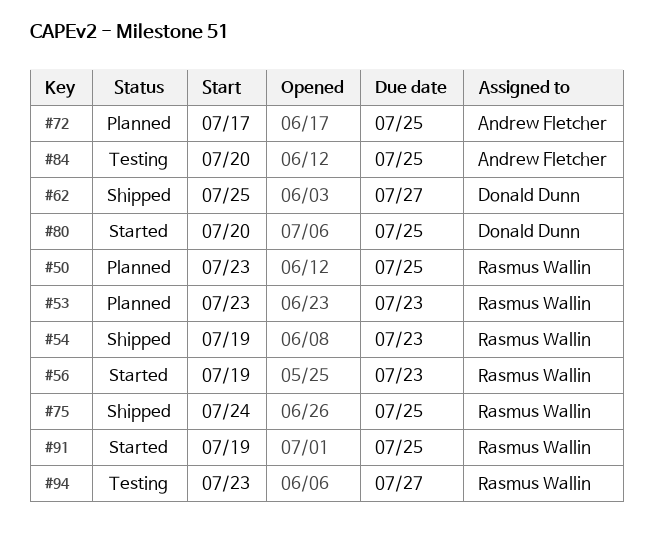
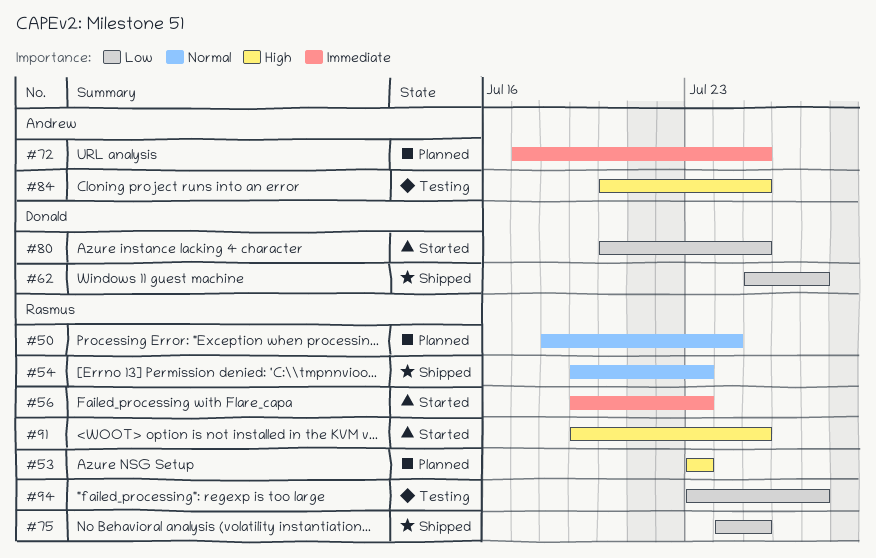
#50, start: Jul 23 -> Jul 18
#50, due: Jul 25 -> Jul 24

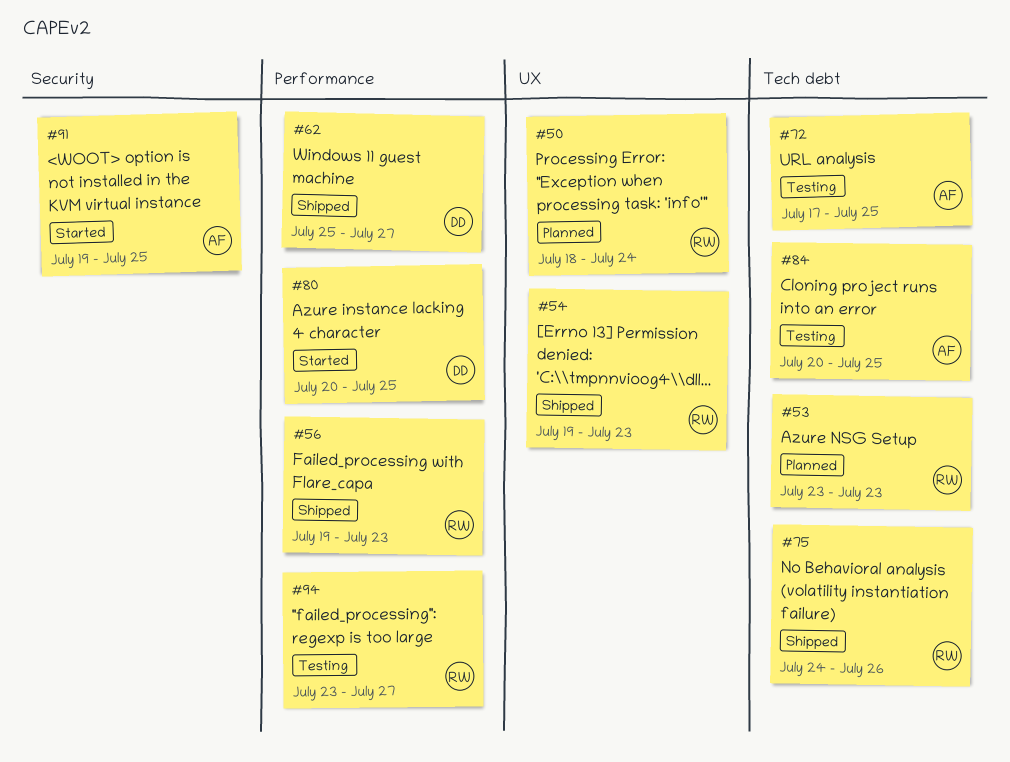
#56, status: Started -> Shipped
#72, status: Planned -> Testing
#75, due: Jul 25 -> Jul 26
#91, owner: Rasmus -> Andrew

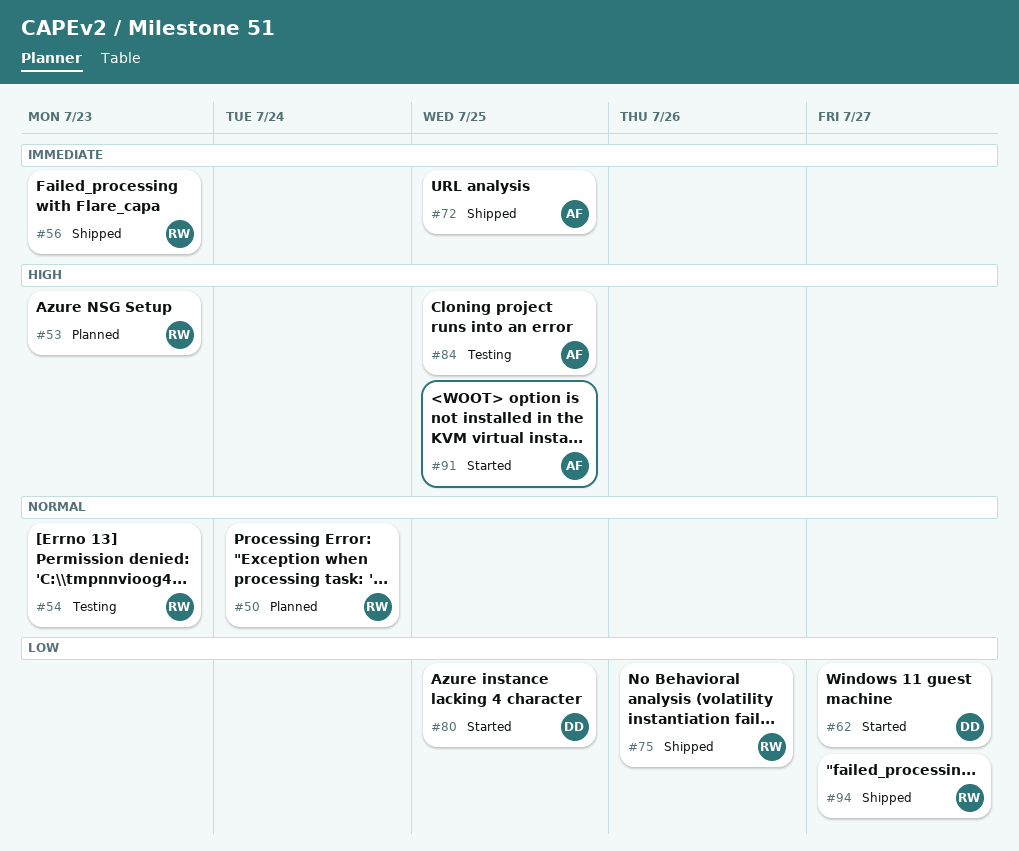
#54, status: Shipped -> Testing
#62, status: Shipped -> Started
#72, status: Testing -> Shipped
#94, status: Testing -> Shipped

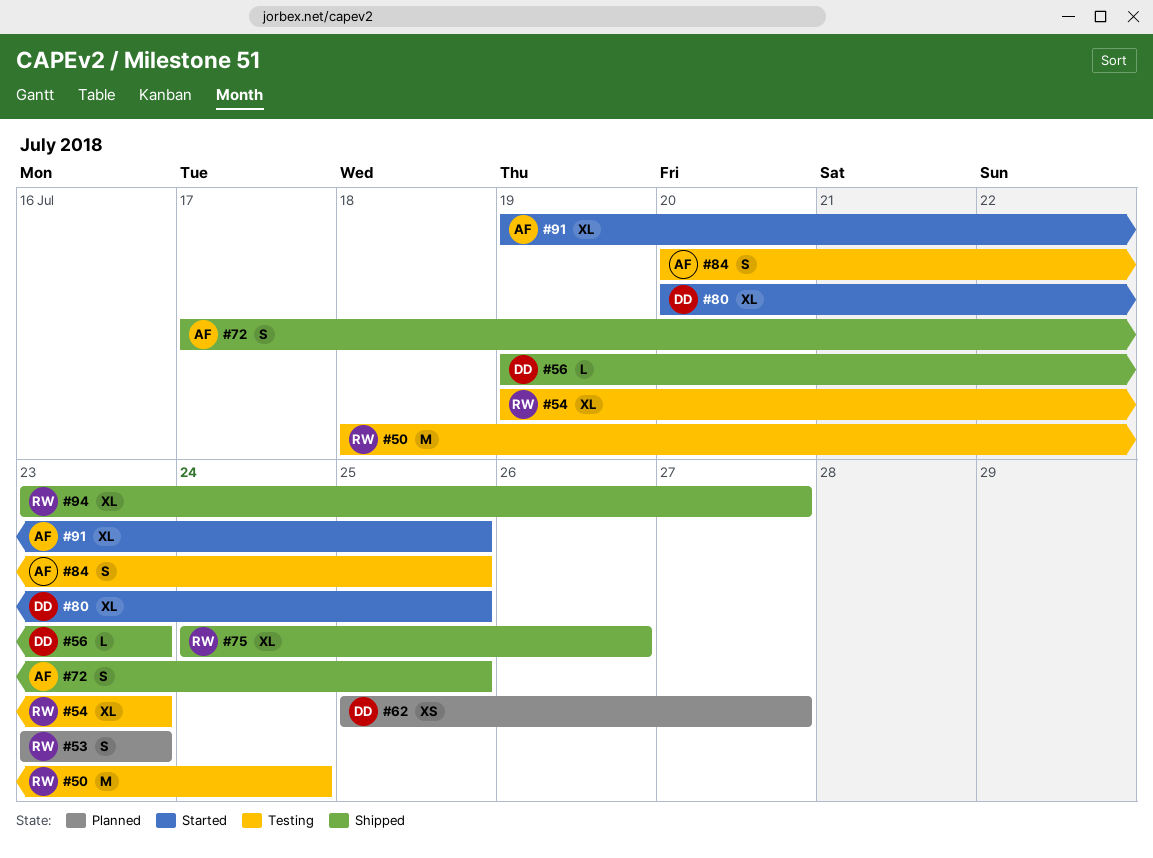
#50, status: Planned -> Testing
#56, owner: RW -> DD
#62, status: Started -> Planned

